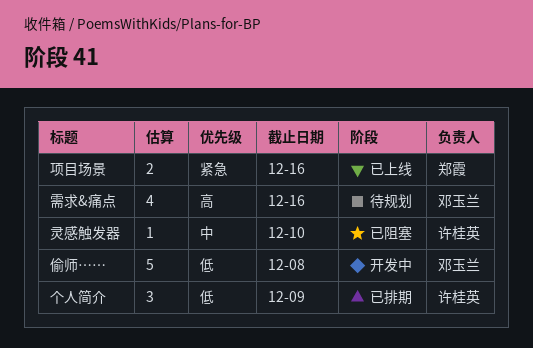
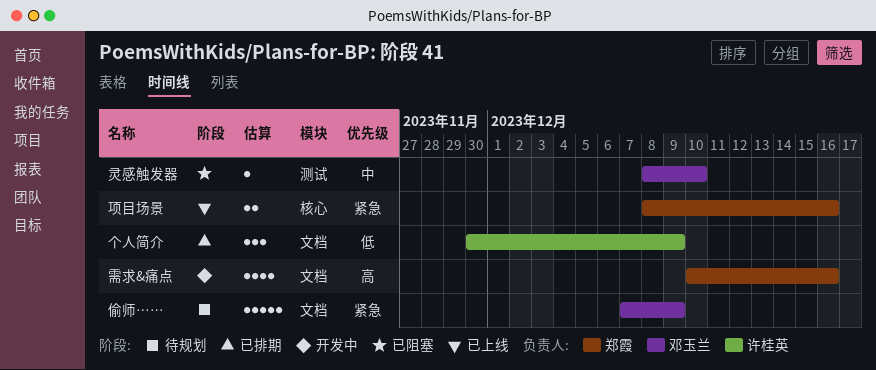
偷师……, status: 开发中 -> 待规划
偷师……, priority: 低 -> 紧急
偷师……, due: Dec 8 -> Dec 9
灵感触发器, owner: 许桂英 -> 邓玉兰
需求&痛点, status: 待规划 -> 开发中
需求&痛点, owner: 邓玉兰 -> 郑霞

